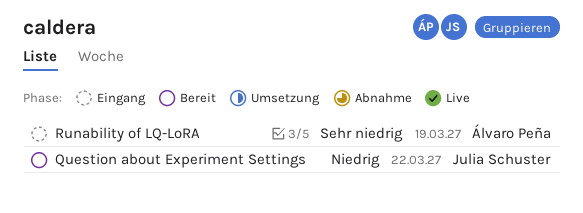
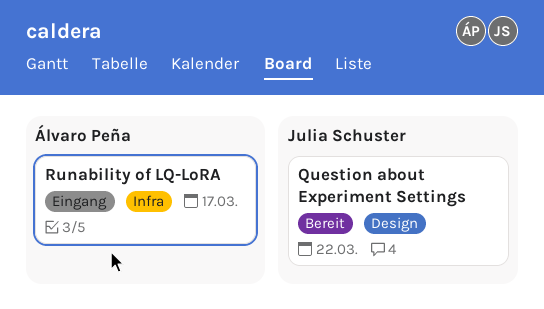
Runability of LQ-LoRA, due: Mar 19 -> Mar 17

